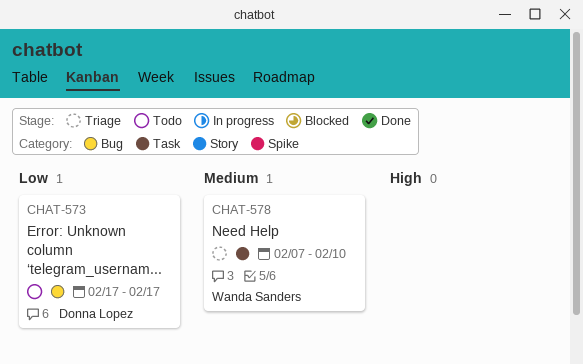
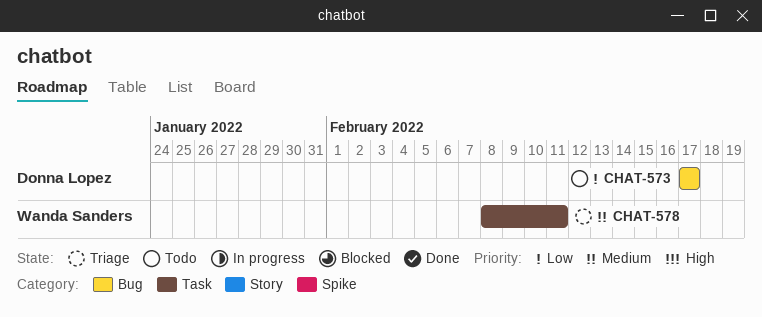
CHAT-578, start: Feb 7 -> Feb 8
CHAT-578, due: Feb 10 -> Feb 11

